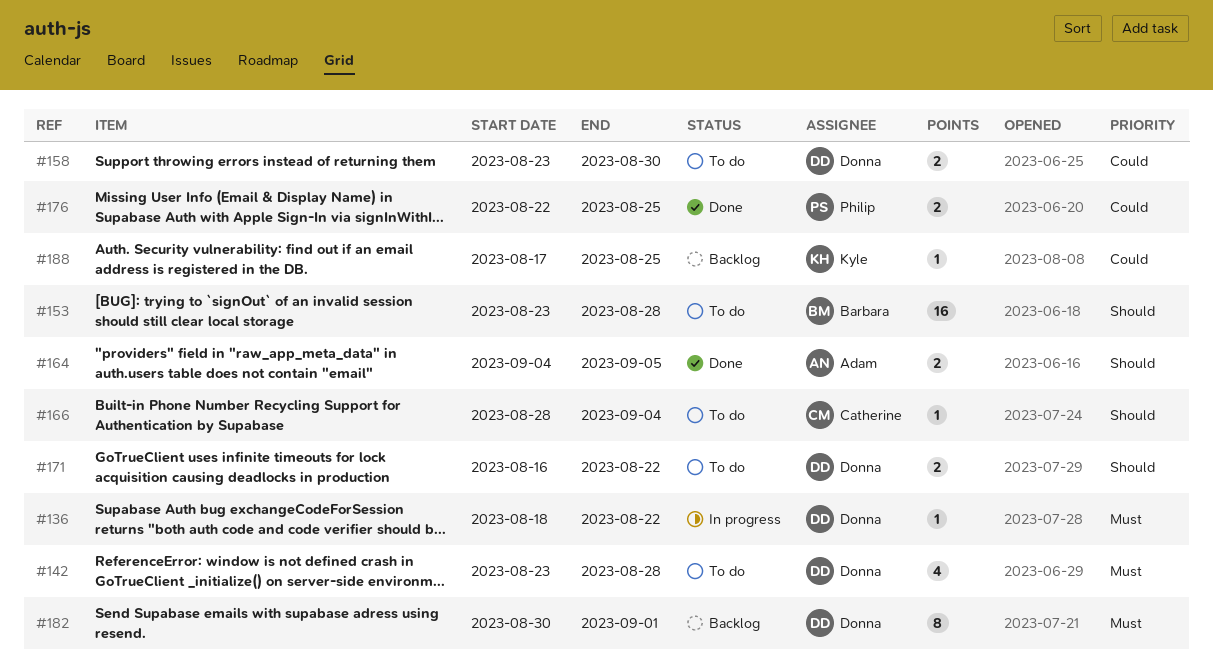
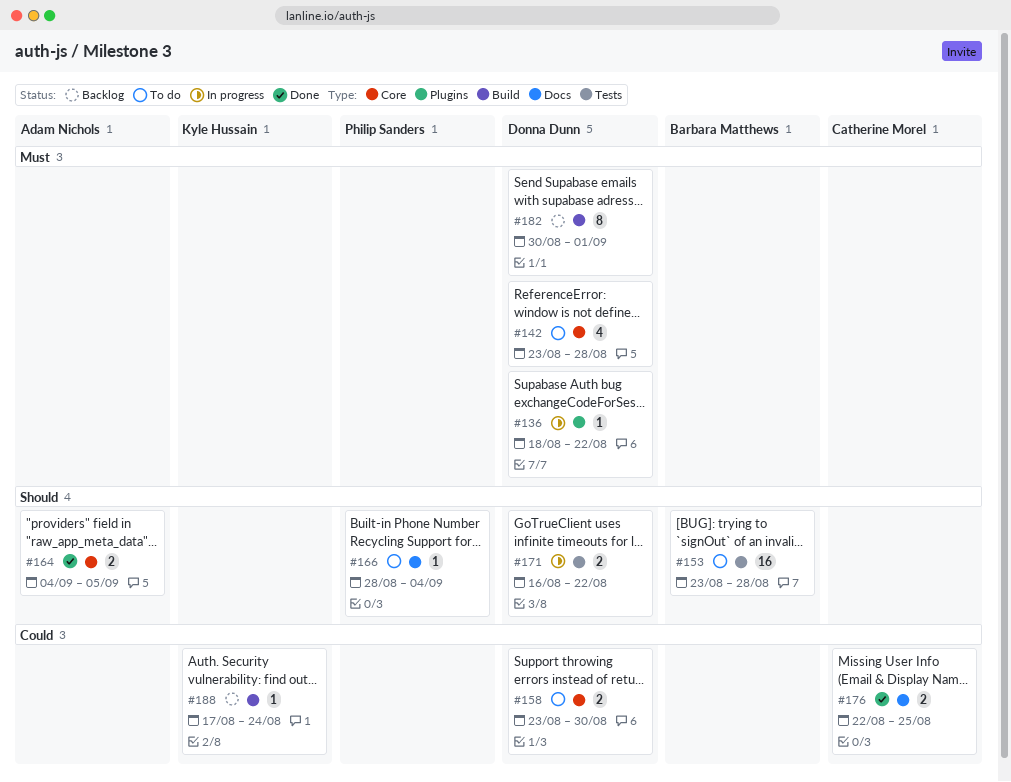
#166, owner: Catherine Morel -> Philip Sanders
#171, status: To do -> In progress
#176, owner: Philip Sanders -> Catherine Morel
#188, due: Aug 25 -> Aug 24

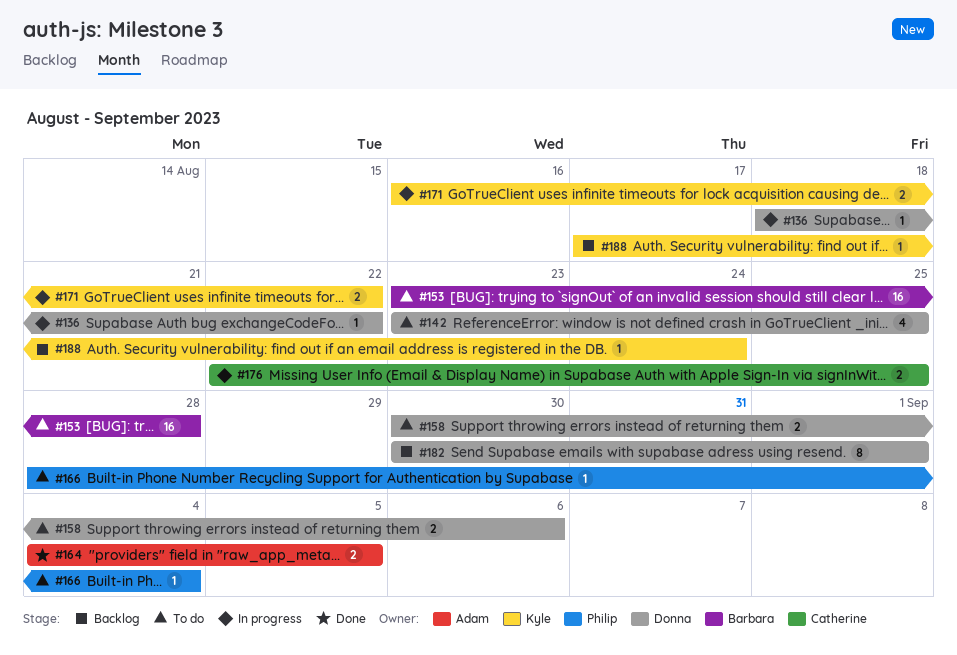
#142, due: Aug 28 -> Aug 25
#158, start: Aug 23 -> Aug 30
#158, due: Aug 30 -> Sep 6
#171, owner: Donna Dunn -> Kyle Hussain
#176, status: Done -> In progress

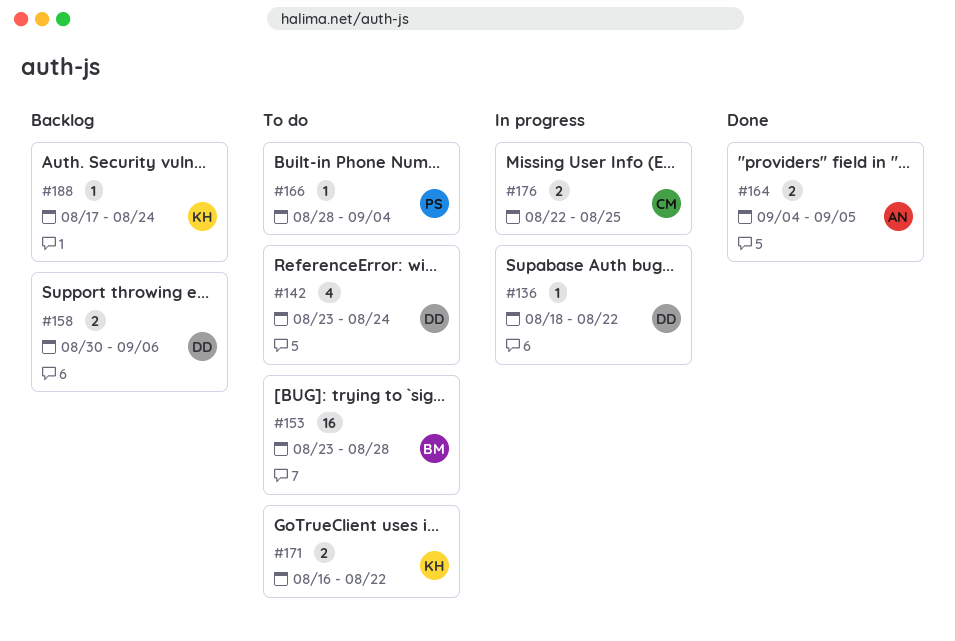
#142, due: Aug 25 -> Aug 24
#158, status: To do -> Backlog
#171, status: In progress -> To do
#182: present -> none

